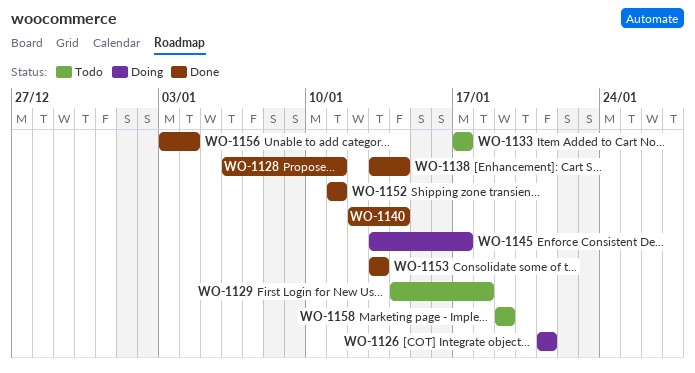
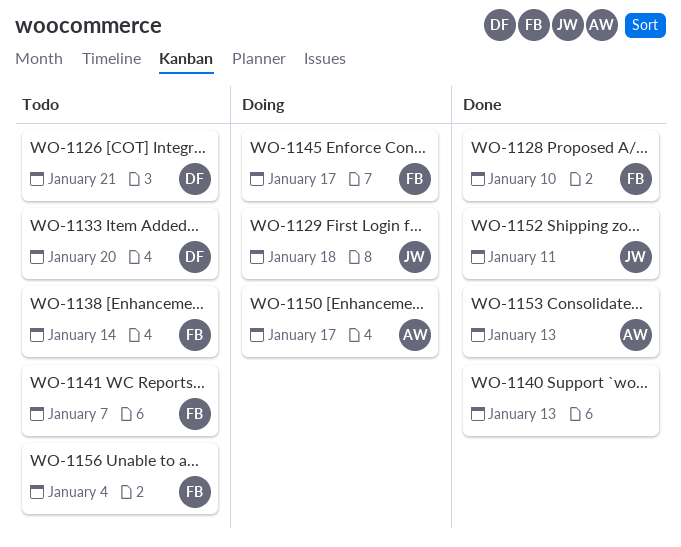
WO-1126, status: Doing -> Todo
WO-1128, due: Jan 11 -> Jan 10
WO-1129, status: Todo -> Doing
WO-1133, due: Jan 17 -> Jan 20
WO-1138, status: Done -> Todo
WO-1140, due: Jan 14 -> Jan 13
WO-1141: none -> present
WO-1150: none -> present
WO-1156, status: Done -> Todo
WO-1158: present -> none

